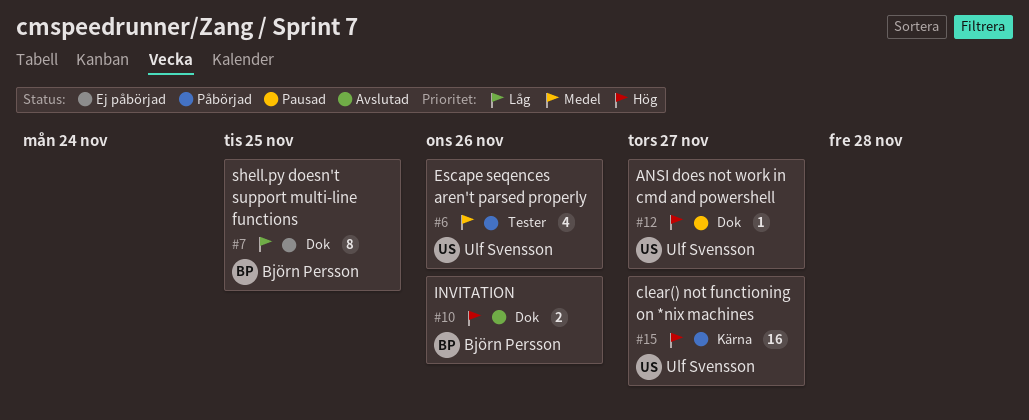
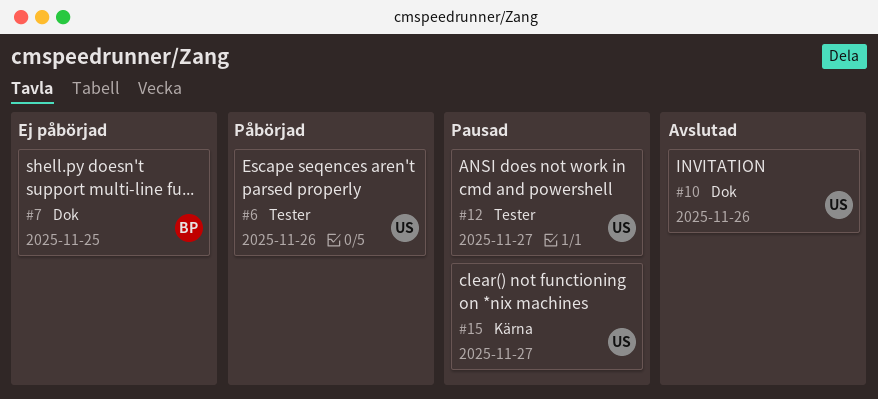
#10, owner: Björn Persson -> Ulf Svensson
#12, label: Dok -> Tester
#15, status: Påbörjad -> Pausad

